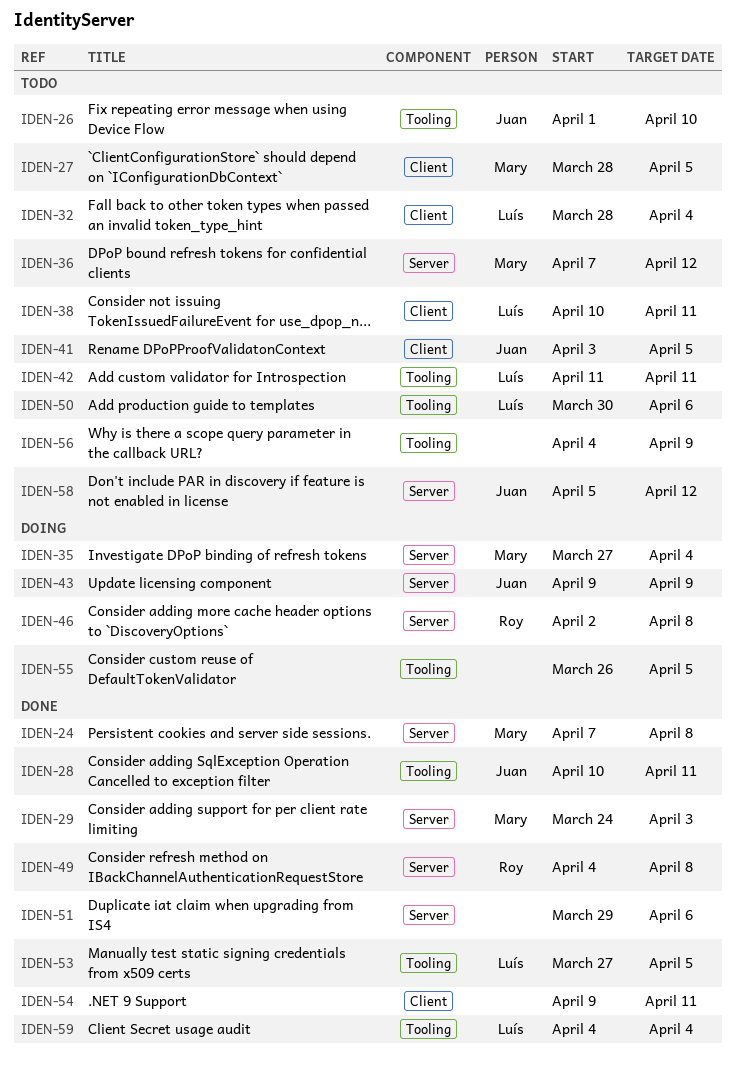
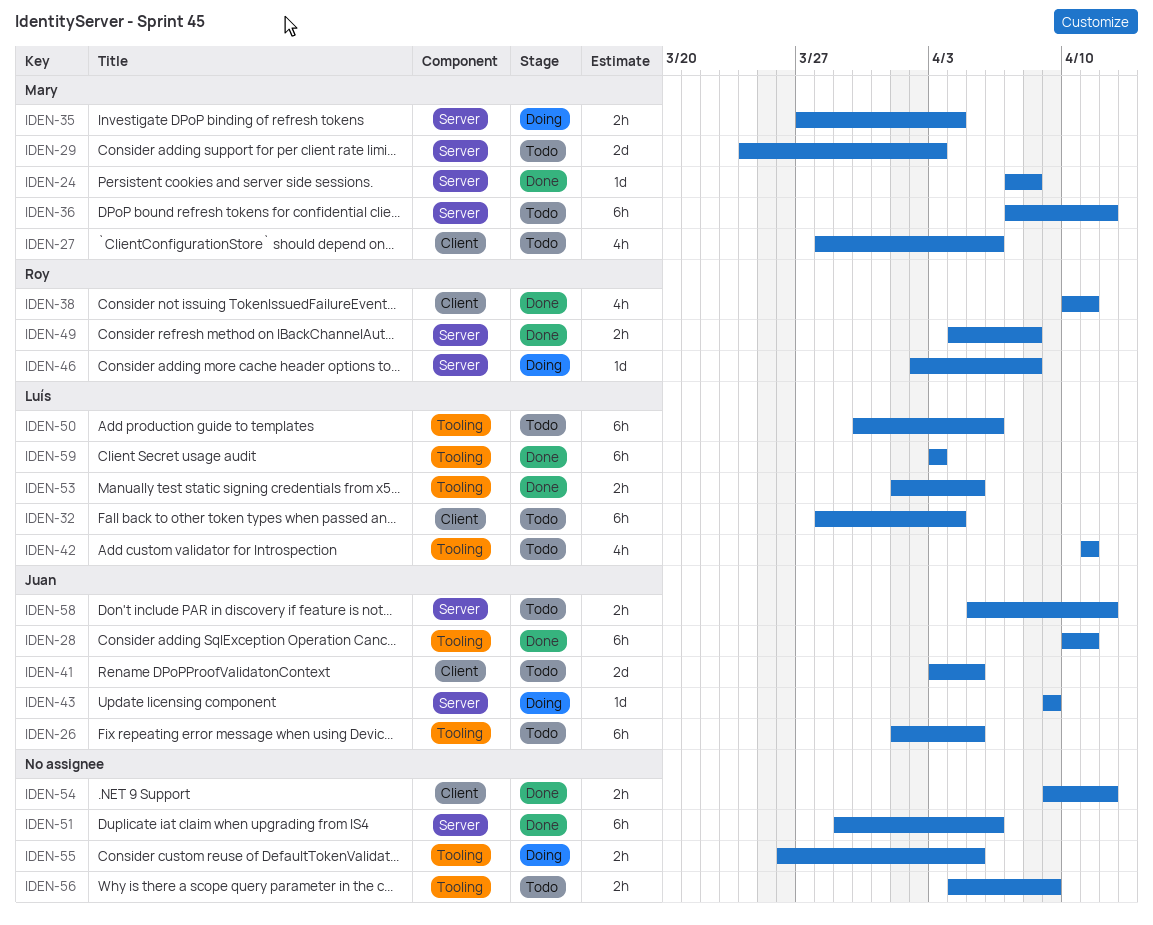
IDEN-26, due: Apr 10 -> Apr 5
IDEN-27, due: Apr 5 -> Apr 6
IDEN-29, status: Done -> Todo
IDEN-38, status: Todo -> Done
IDEN-38, owner: Luís -> Roy
IDEN-53, start: Mar 27 -> Apr 1
IDEN-54, due: Apr 11 -> Apr 12
IDEN-59, start: Apr 4 -> Apr 3
IDEN-59, due: Apr 4 -> Apr 3

